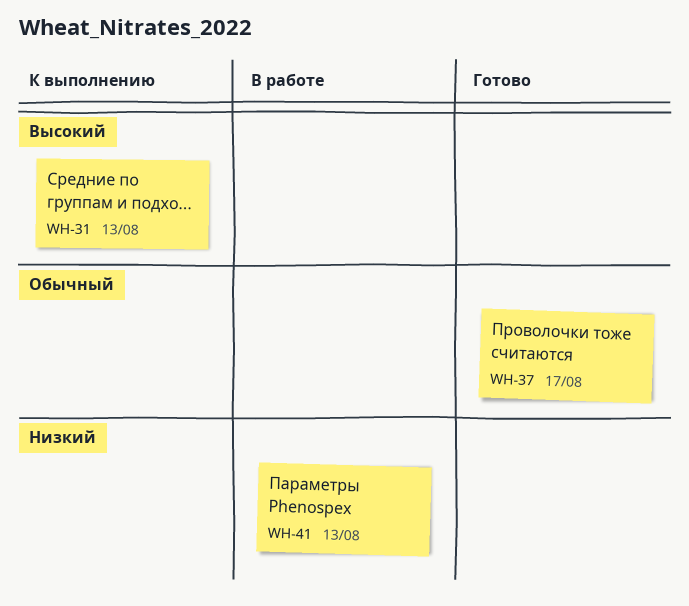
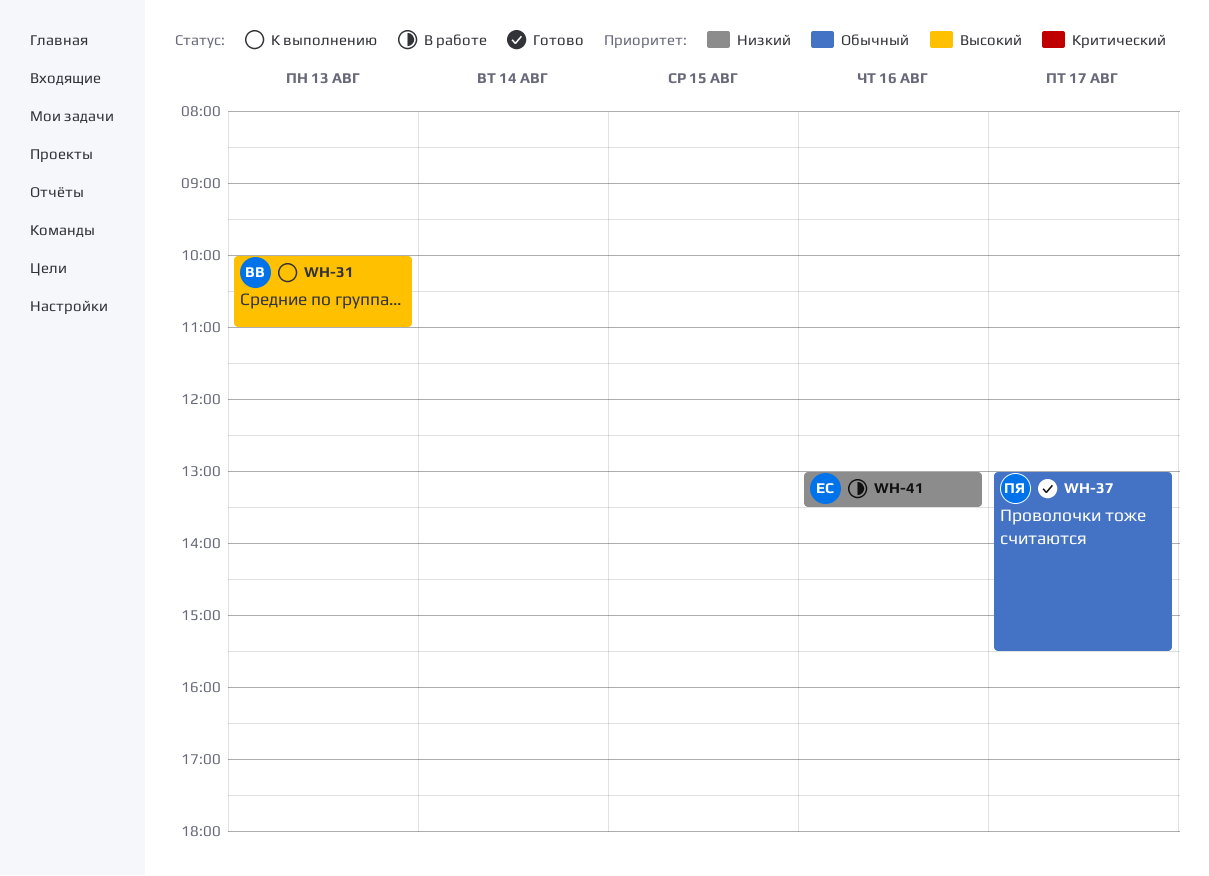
WH-41, day: Aug 13 -> Aug 16

